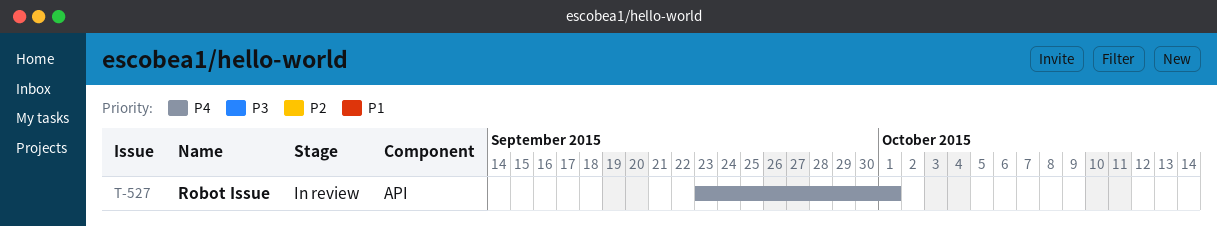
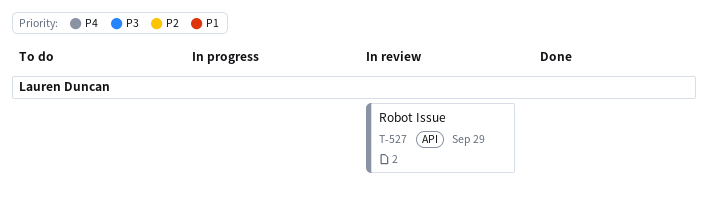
T-527, due: Oct 1 -> Sep 29

